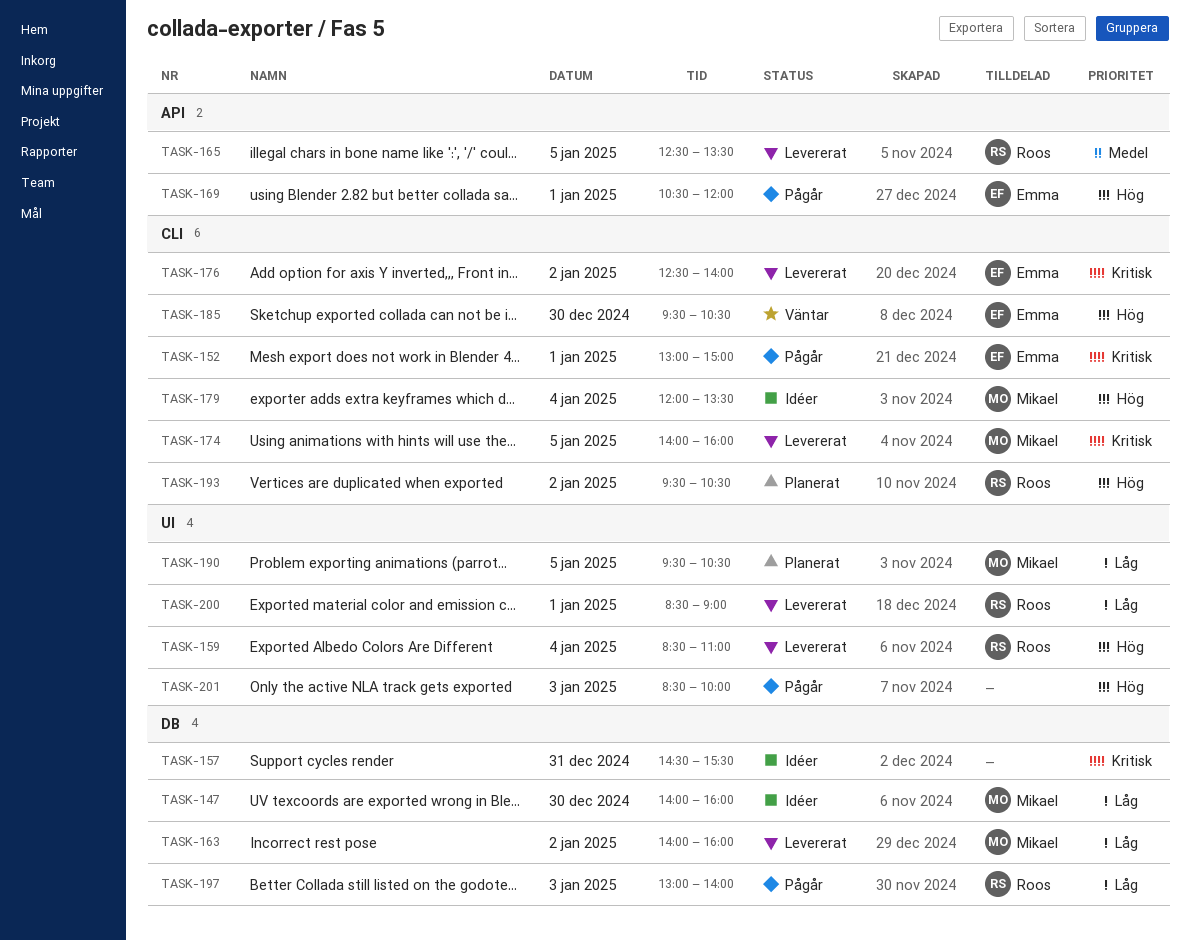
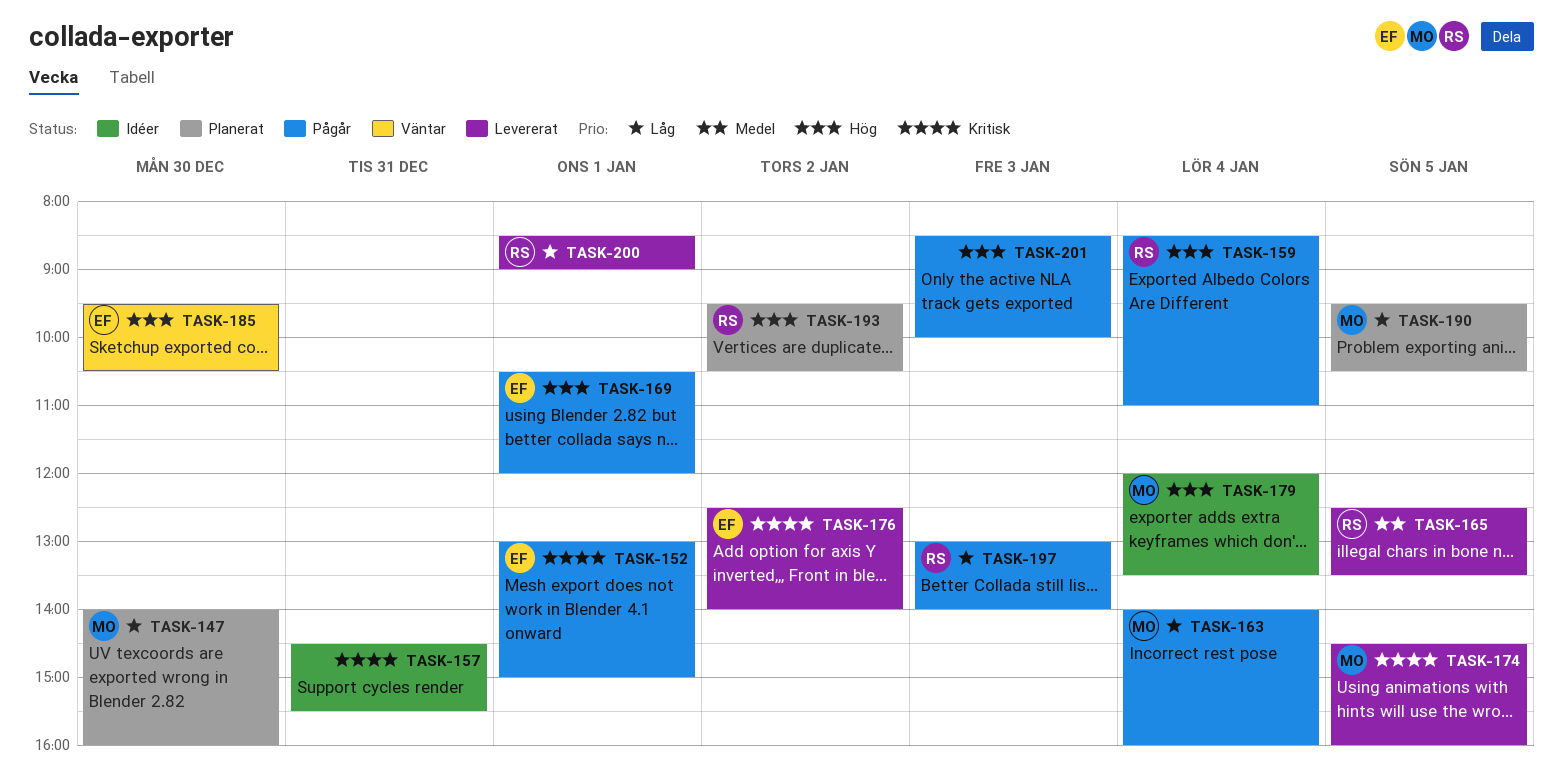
TASK-147, status: Idéer -> Planerat
TASK-159, status: Levererat -> Pågår
TASK-163, status: Levererat -> Pågår
TASK-163, day: Jan 2 -> Jan 4
TASK-174, begins: 14:00 -> 14:30

